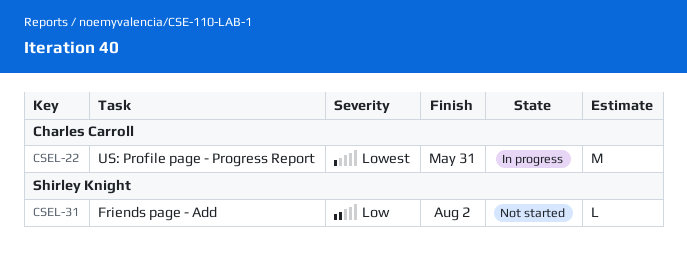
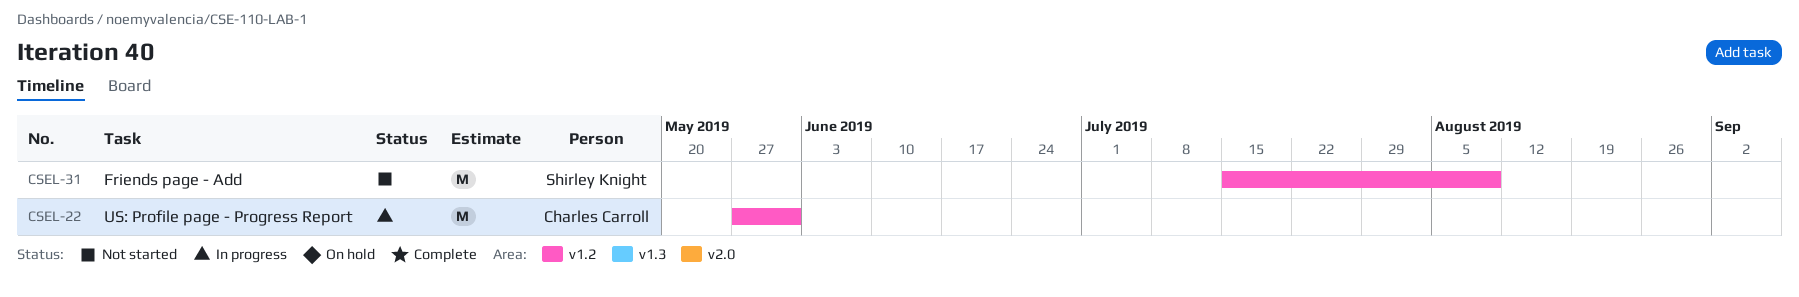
CSEL-31, estimate: L -> M
CSEL-31, due: Aug 2 -> Aug 9

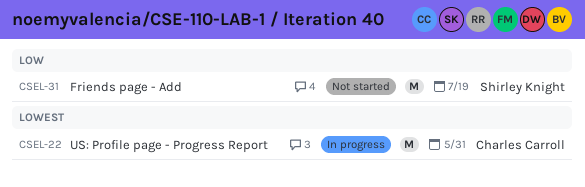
CSEL-31, due: Aug 9 -> Jul 19

